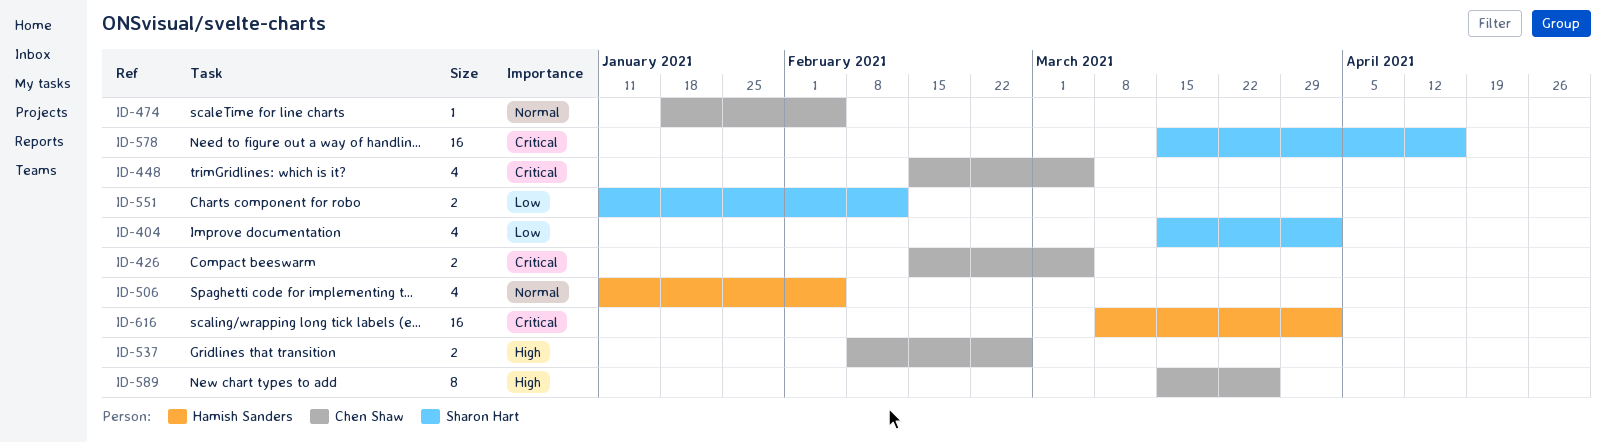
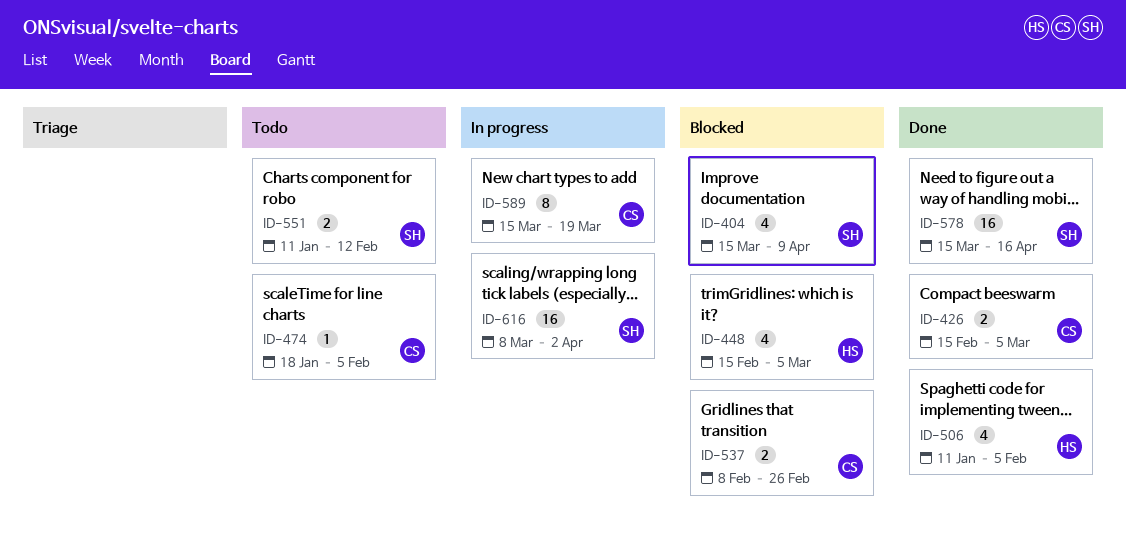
ID-404, due: Apr 2 -> Apr 9
ID-448, owner: Chen Shaw -> Hamish Sanders
ID-589, due: Mar 26 -> Mar 19
ID-616, owner: Hamish Sanders -> Sharon Hart

